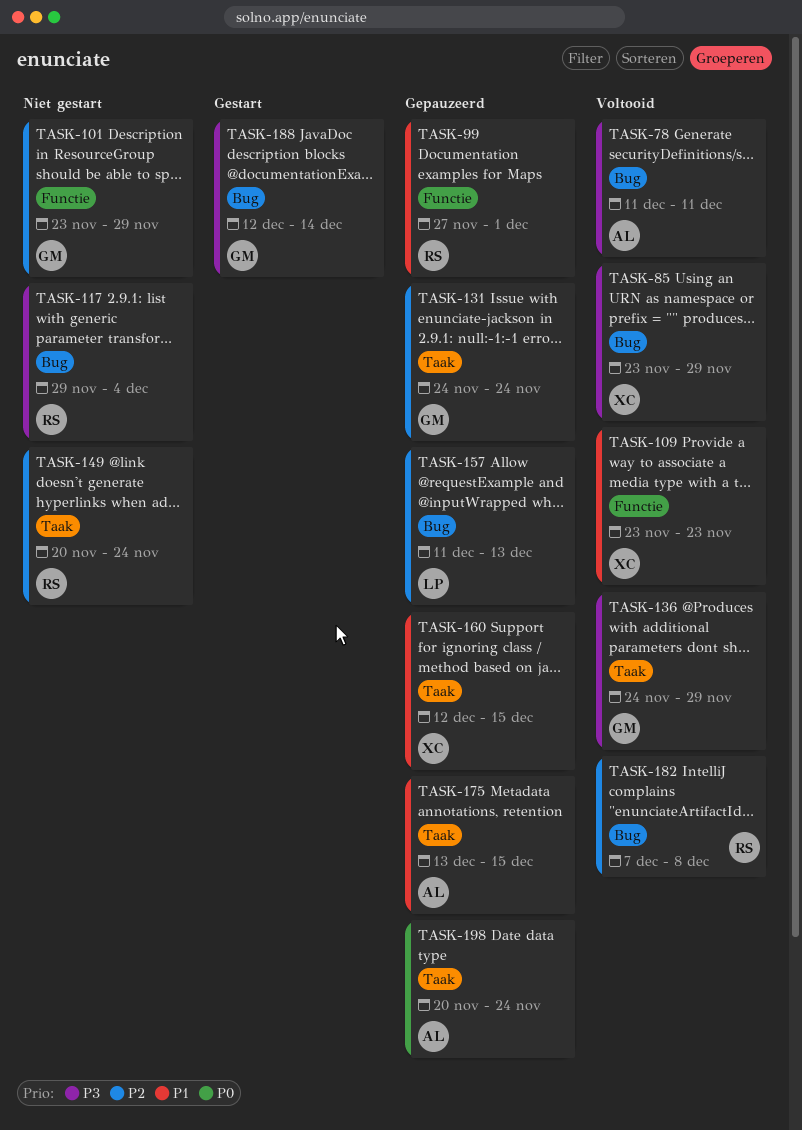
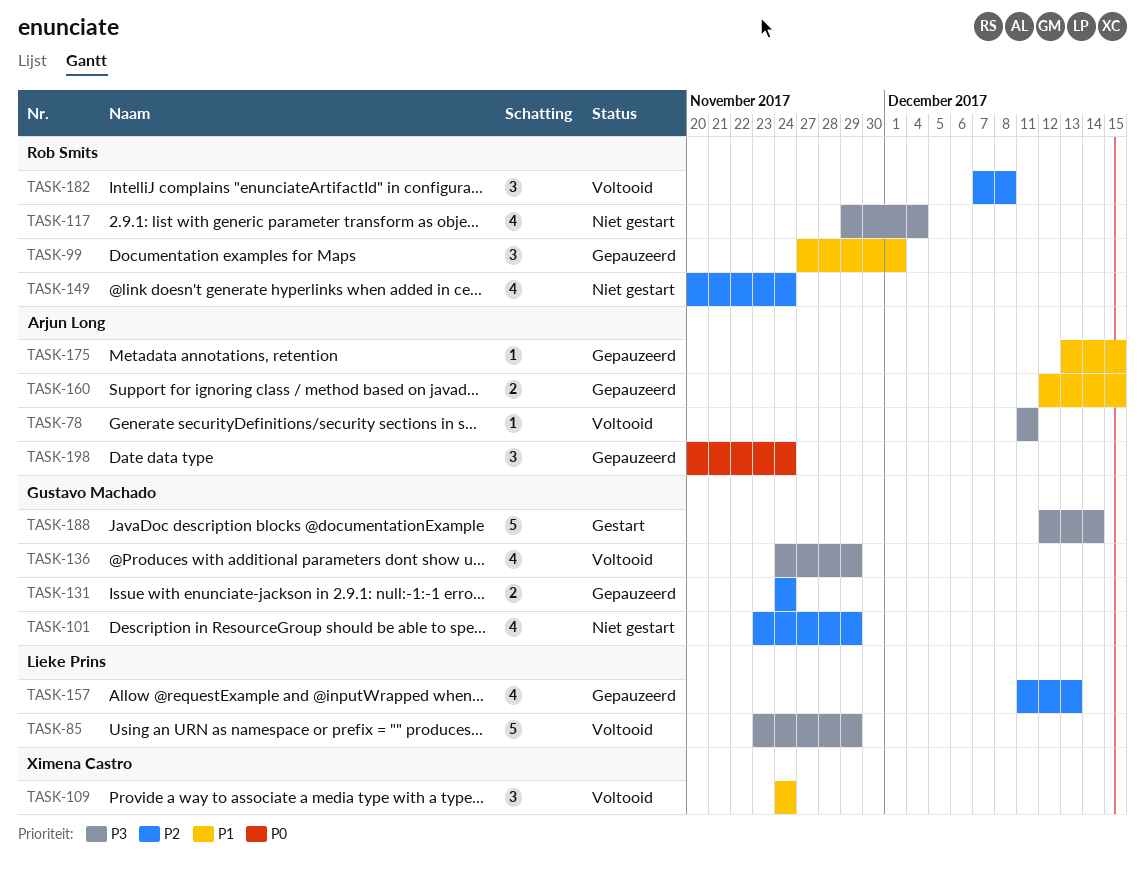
TASK-85, owner: Ximena Castro -> Lieke Prins
TASK-109, start: Nov 23 -> Nov 24
TASK-109, due: Nov 23 -> Nov 24
TASK-160, owner: Ximena Castro -> Arjun Long

